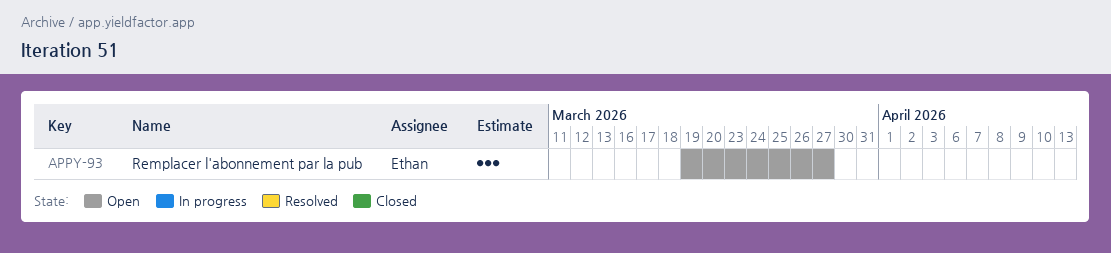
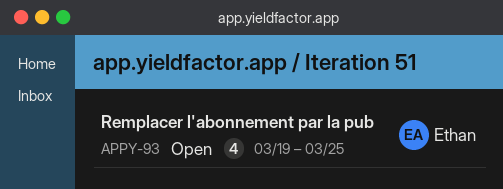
APPY-93, estimate: 3 -> 4
APPY-93, due: Mar 27 -> Mar 25

